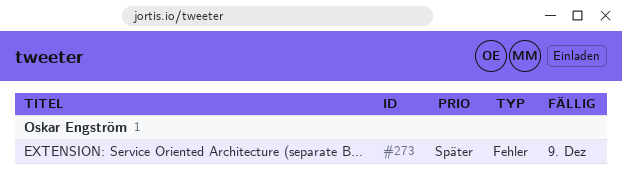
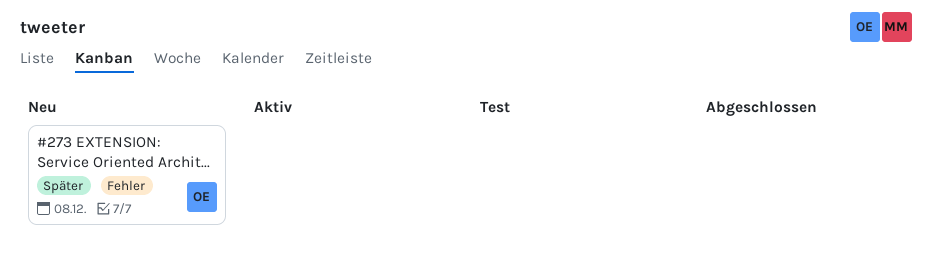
#273, due: Dec 9 -> Dec 8

